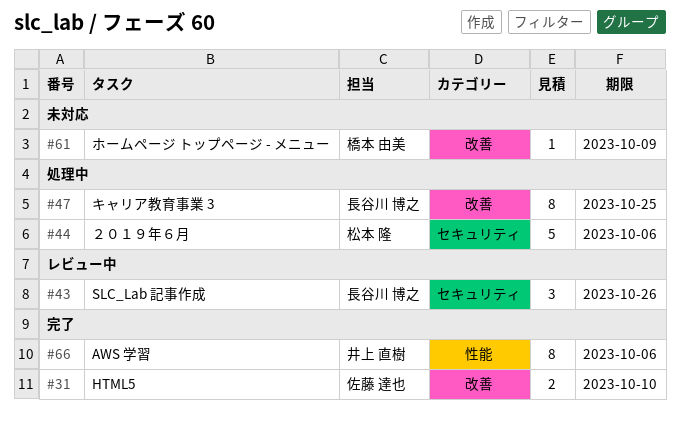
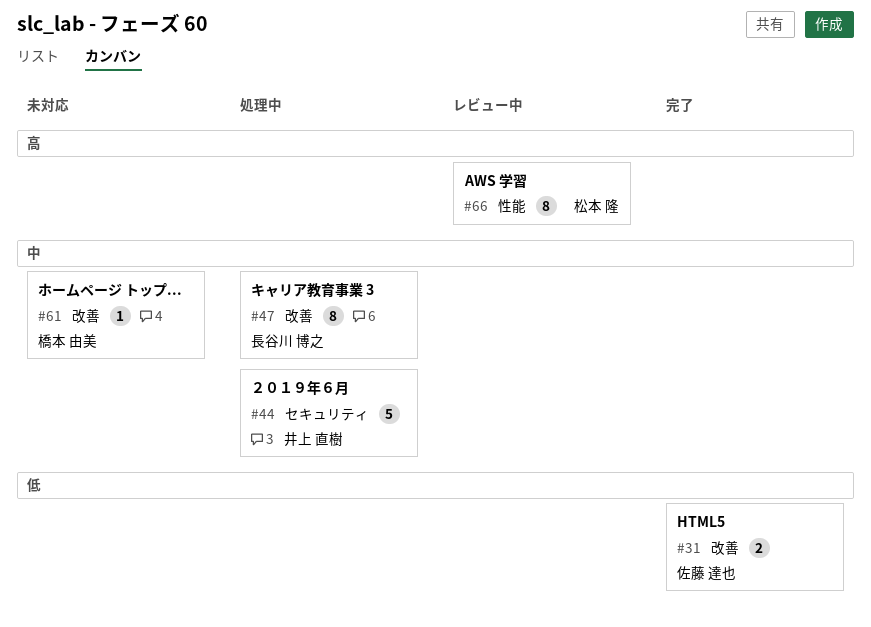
#43: present -> none
#44, owner: 松本 隆 -> 井上 直樹
#66, status: 完了 -> レビュー中
#66, owner: 井上 直樹 -> 松本 隆

